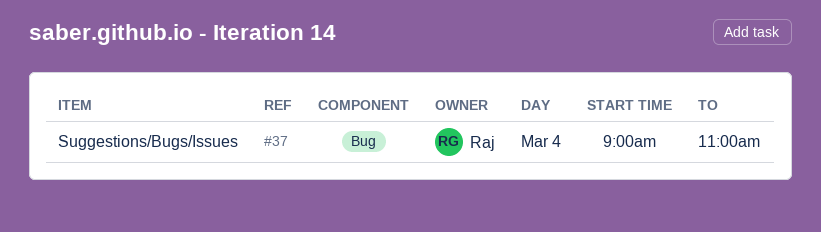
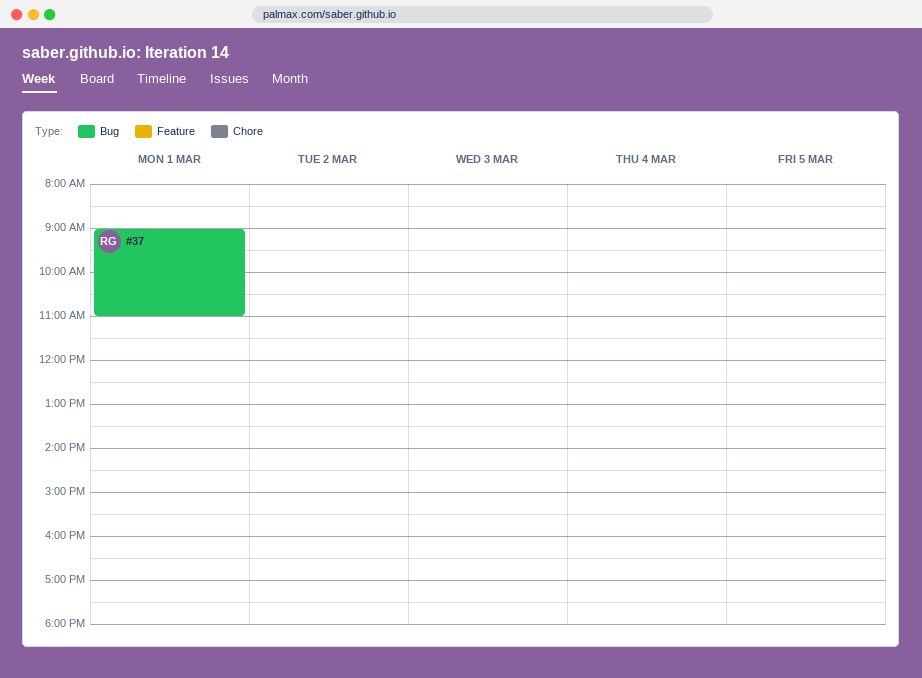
#37, day: Mar 4 -> Mar 1

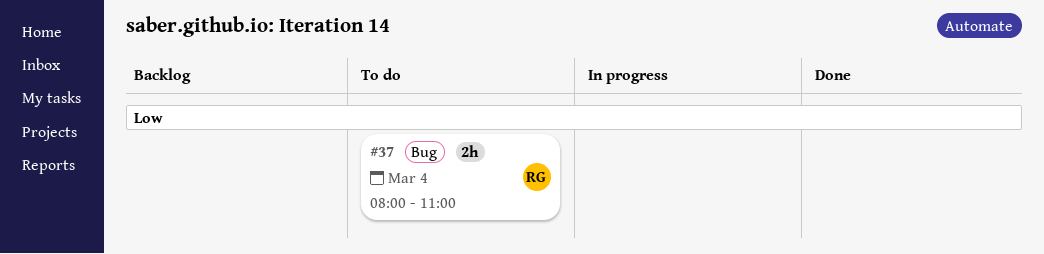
#37, day: Mar 1 -> Mar 4
#37, begins: 09:00 -> 08:00

